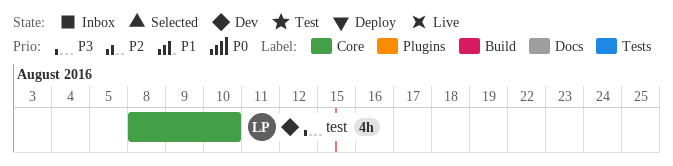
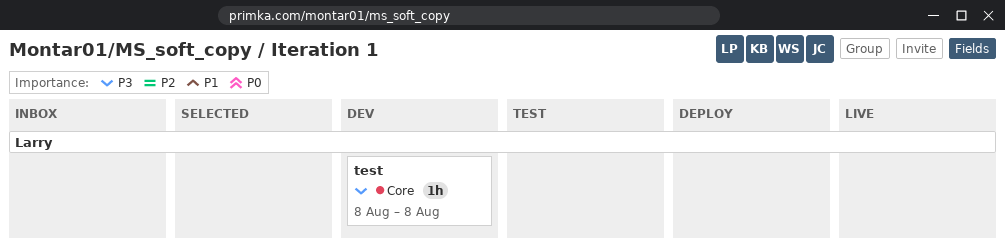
test, estimate: 4h -> 1h
test, due: Aug 10 -> Aug 8

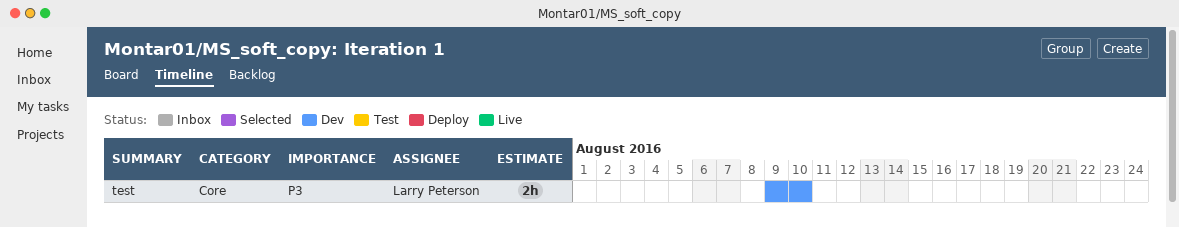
test, estimate: 1h -> 2h
test, start: Aug 8 -> Aug 9
test, due: Aug 8 -> Aug 10

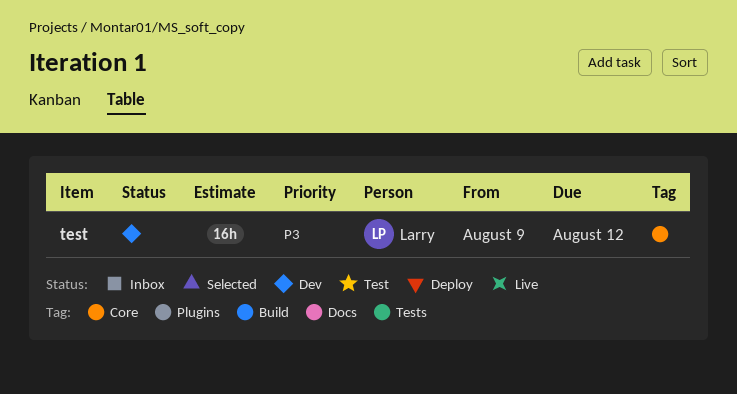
test, estimate: 2h -> 16h
test, due: Aug 10 -> Aug 12

